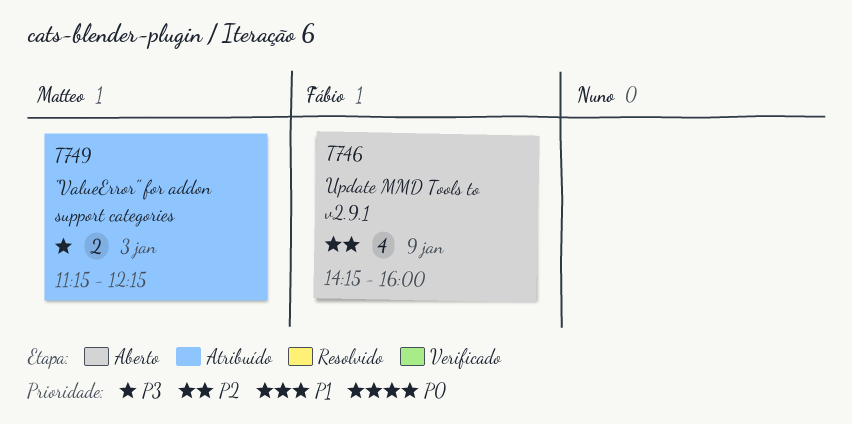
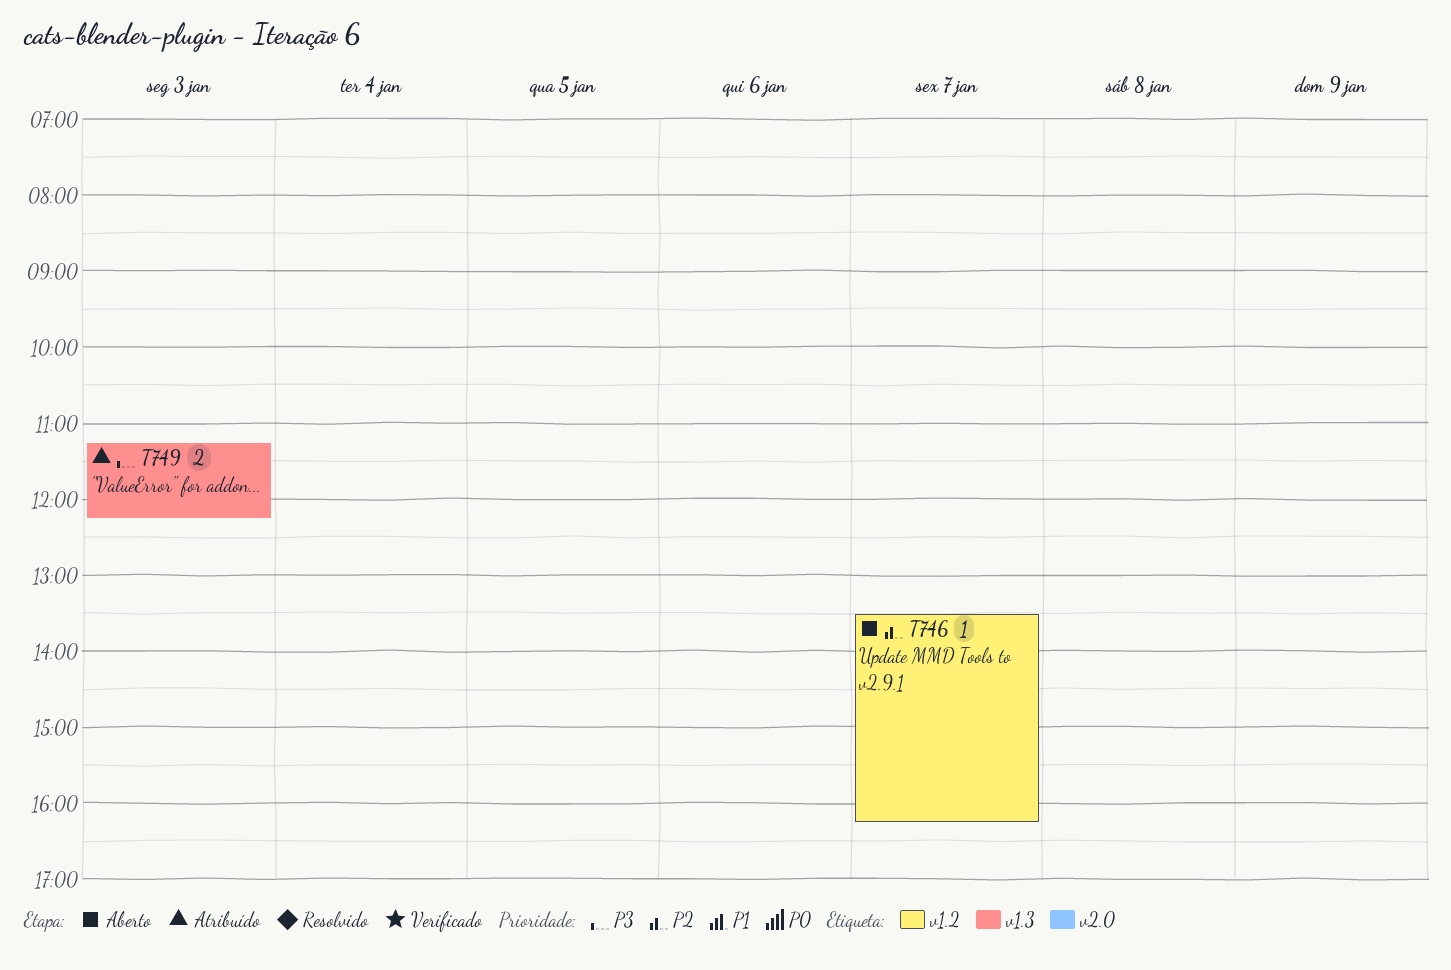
T746, estimate: 4 -> 1
T746, day: Jan 9 -> Jan 7
T746, begins: 14:15 -> 13:30
T746, ends: 16:00 -> 16:15

